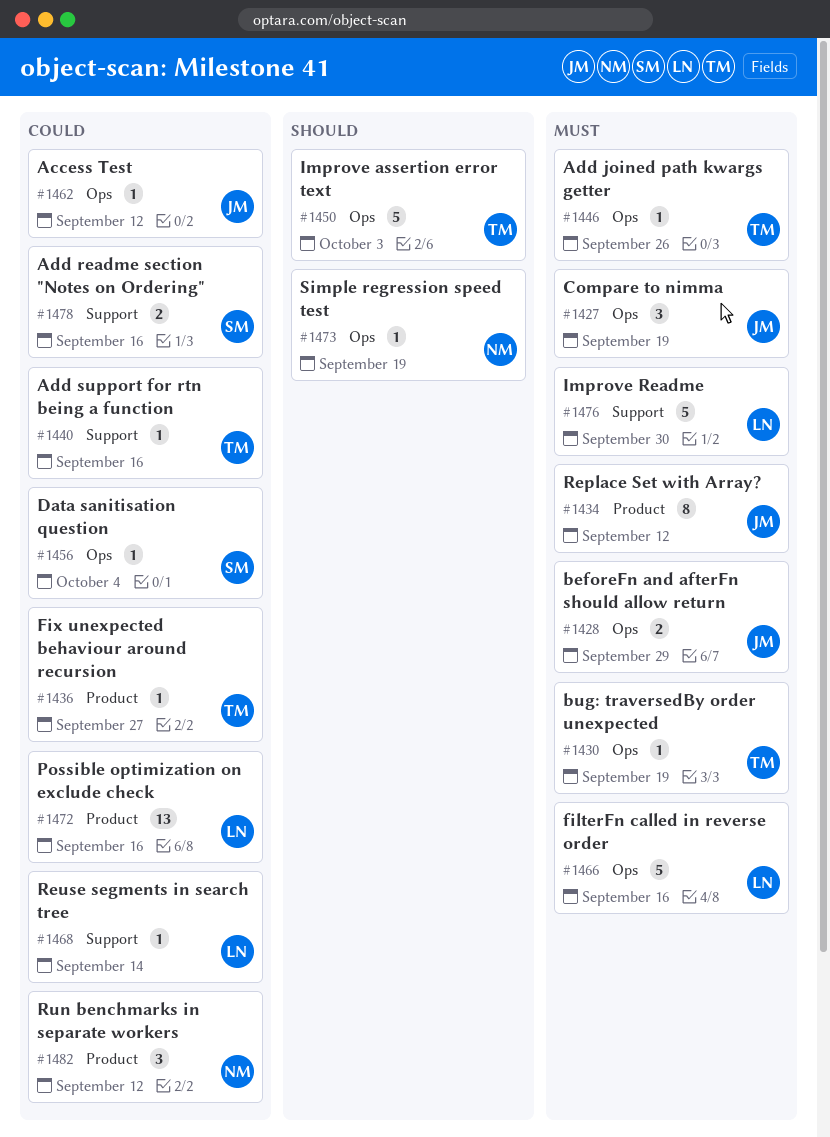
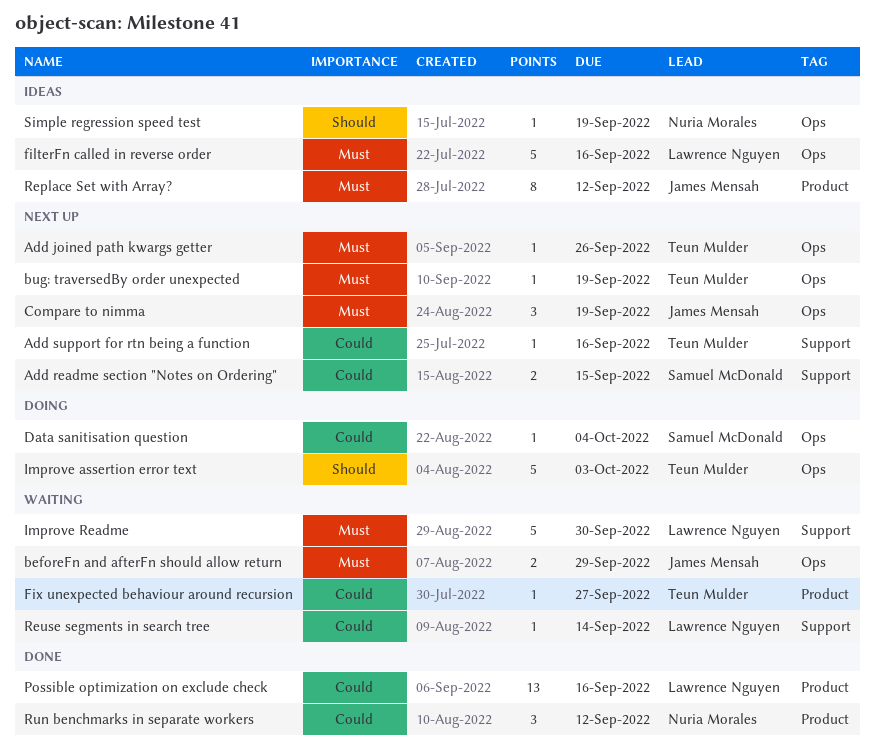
Access Test: present -> none
Add readme section "Notes on Ordering", due: Sep 16 -> Sep 15

